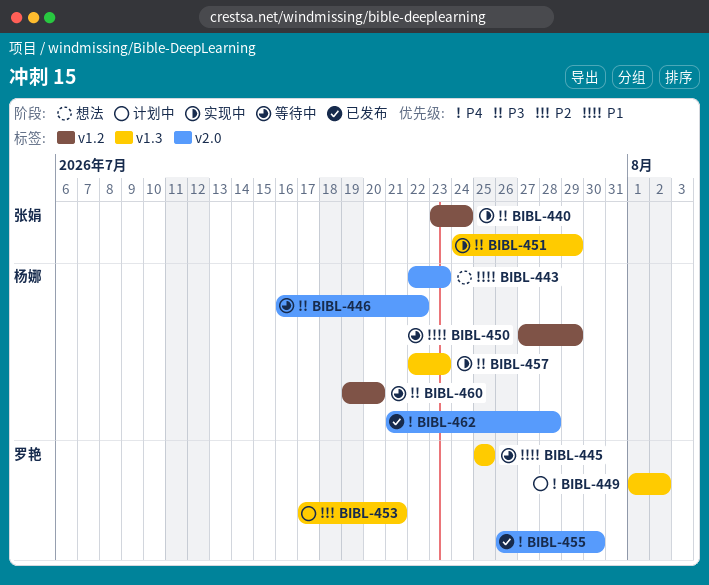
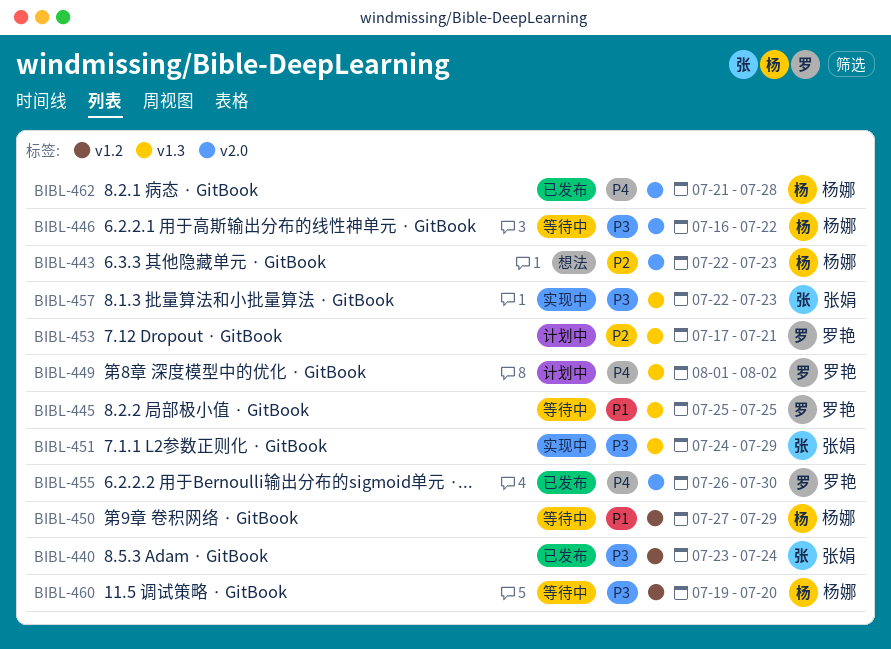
BIBL-440, status: 实现中 -> 已发布
BIBL-443, priority: P1 -> P2
BIBL-457, owner: 杨娜 -> 张娟

